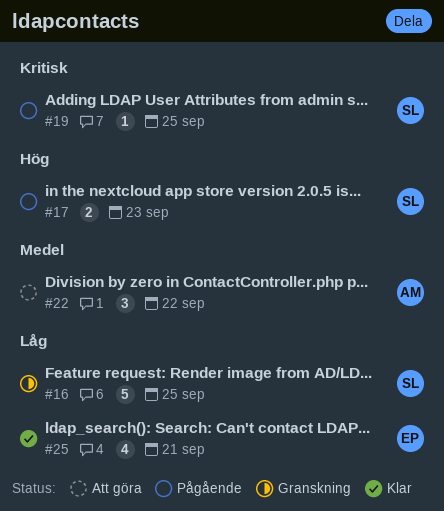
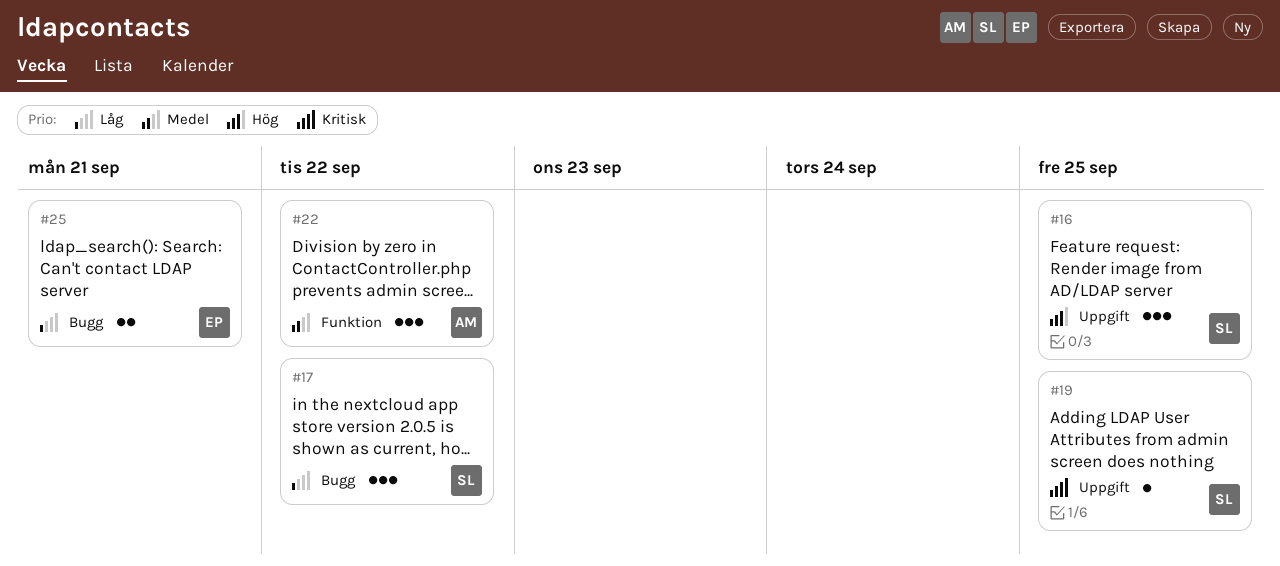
#16, priority: Låg -> Hög
#16, estimate: 5 -> 3
#17, priority: Hög -> Låg
#17, estimate: 2 -> 3
#17, due: Sep 23 -> Sep 22
#25, estimate: 4 -> 2

